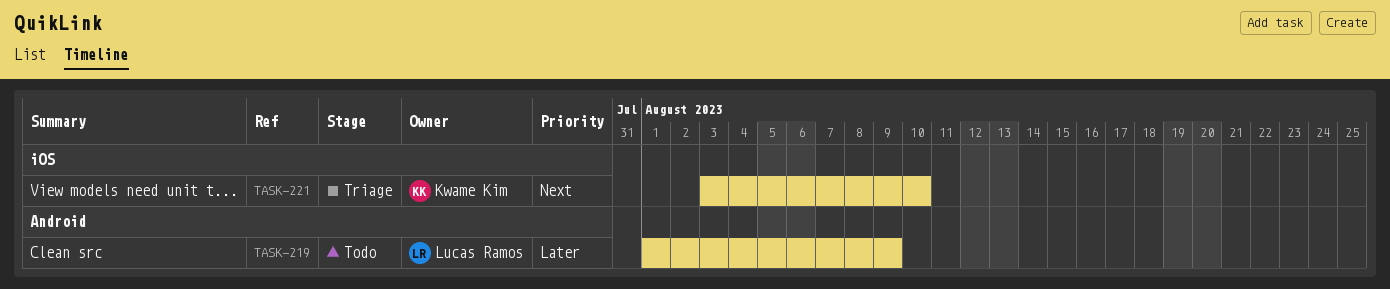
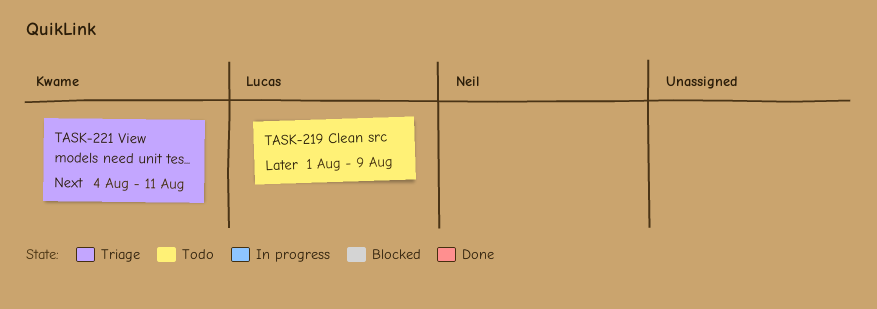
TASK-221, start: Aug 3 -> Aug 4
TASK-221, due: Aug 10 -> Aug 11

